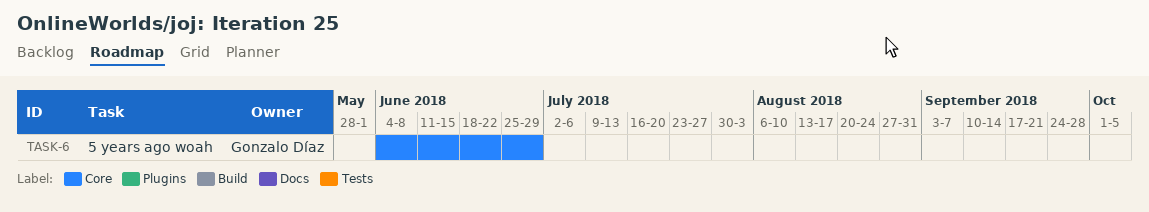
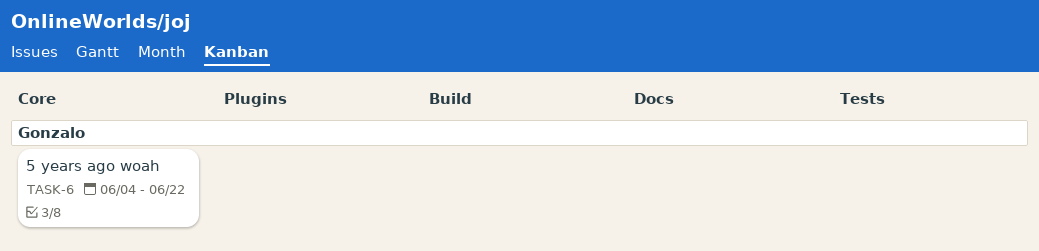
TASK-6, due: Jun 29 -> Jun 22

